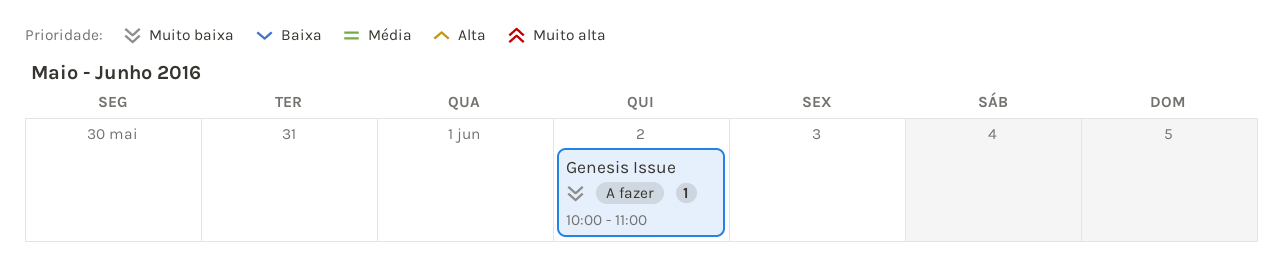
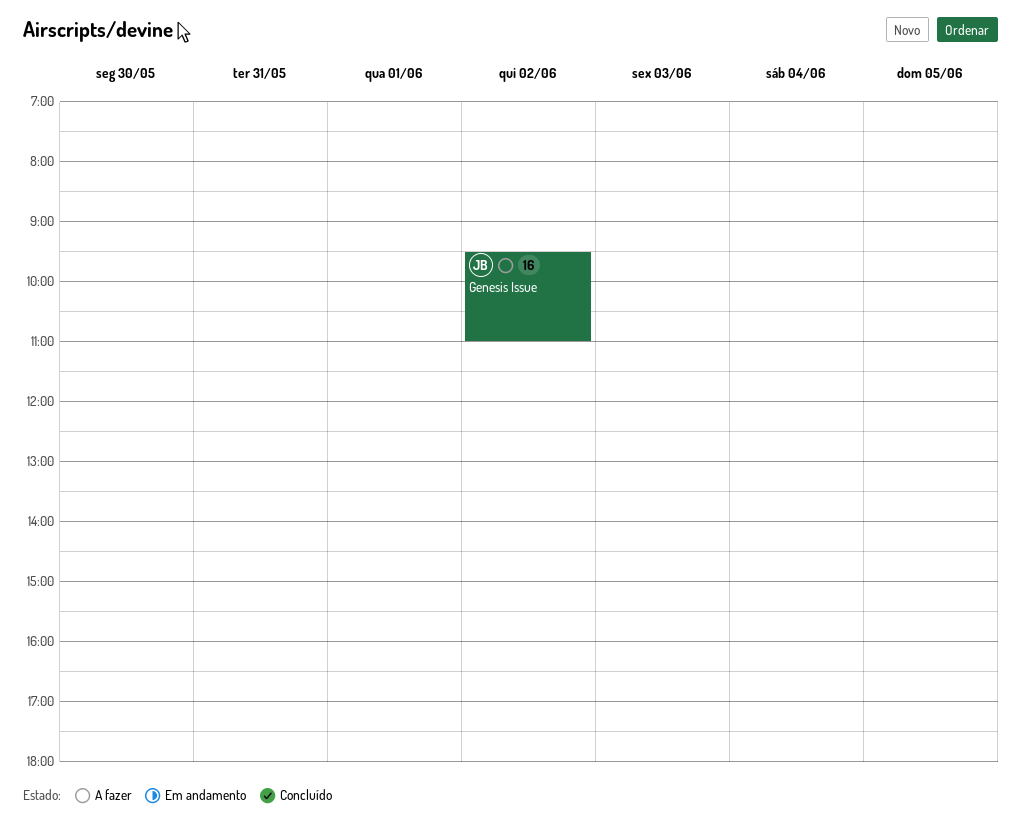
Genesis Issue, estimate: 1 -> 16
Genesis Issue, begins: 10:00 -> 09:30

